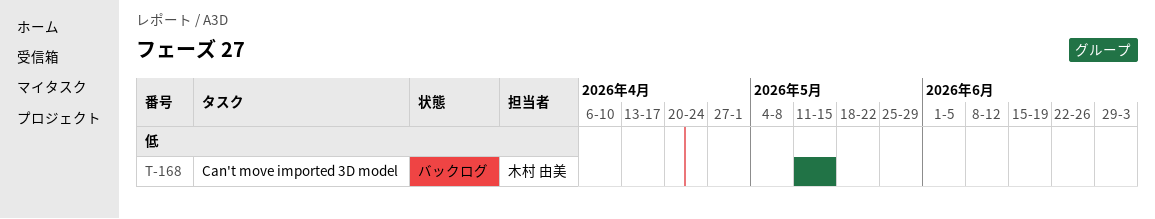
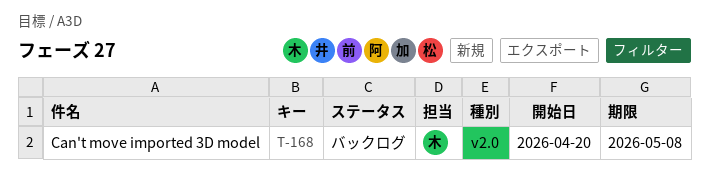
T-168, start: May 11 -> Apr 20
T-168, due: May 15 -> May 8

